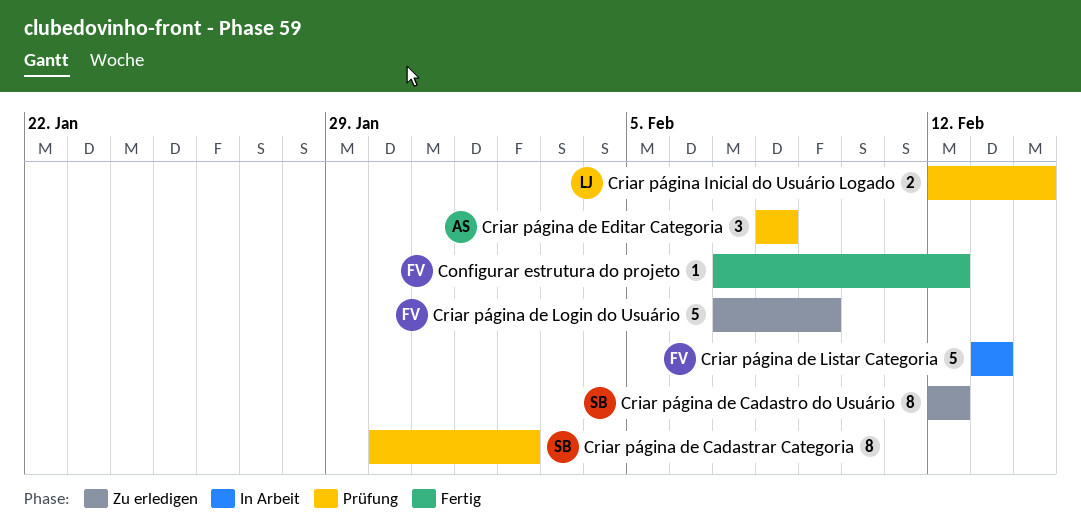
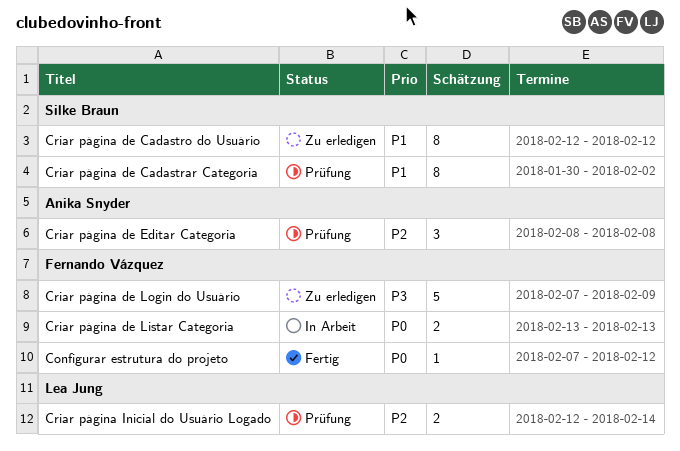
Criar página de Listar Categoria, estimate: 5 -> 2

